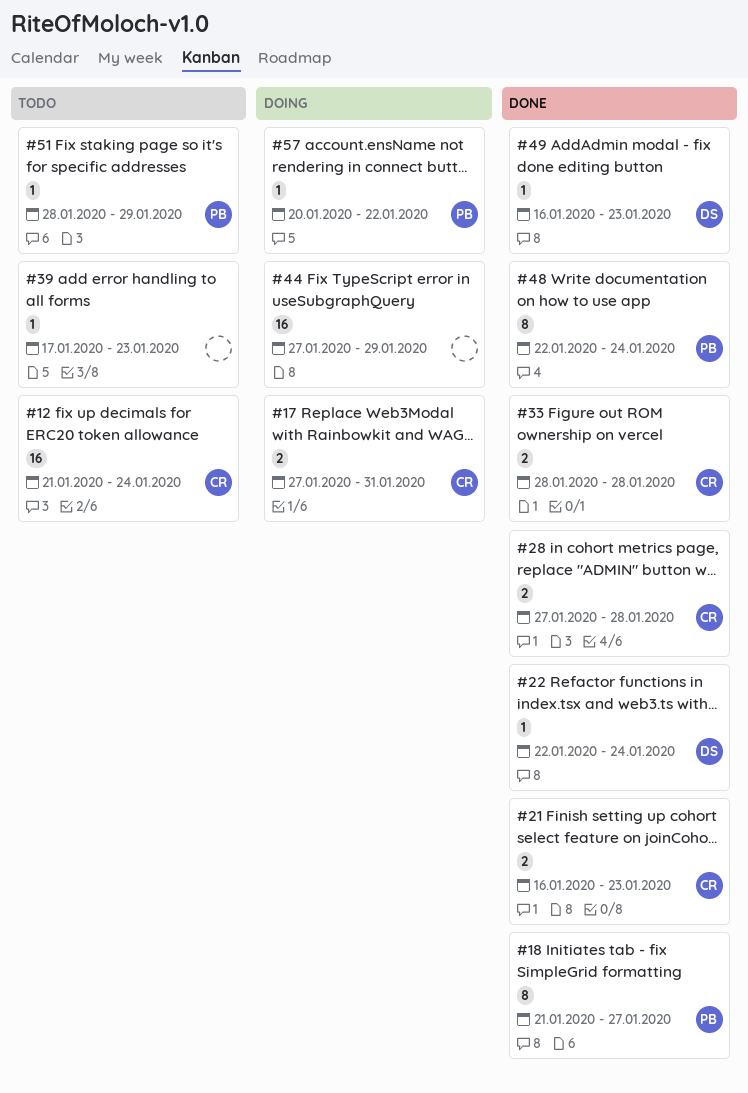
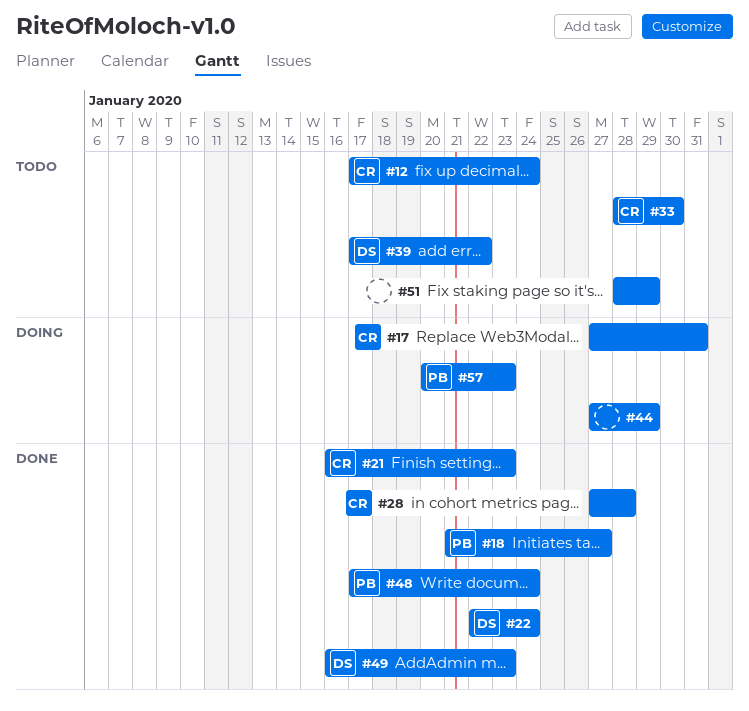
#12, start: Jan 21 -> Jan 17
#33, status: Done -> Todo
#33, due: Jan 28 -> Jan 30
#39, owner: none -> DS
#39, due: Jan 23 -> Jan 22
#48, start: Jan 22 -> Jan 17
#51, owner: PB -> none
#57, due: Jan 22 -> Jan 23

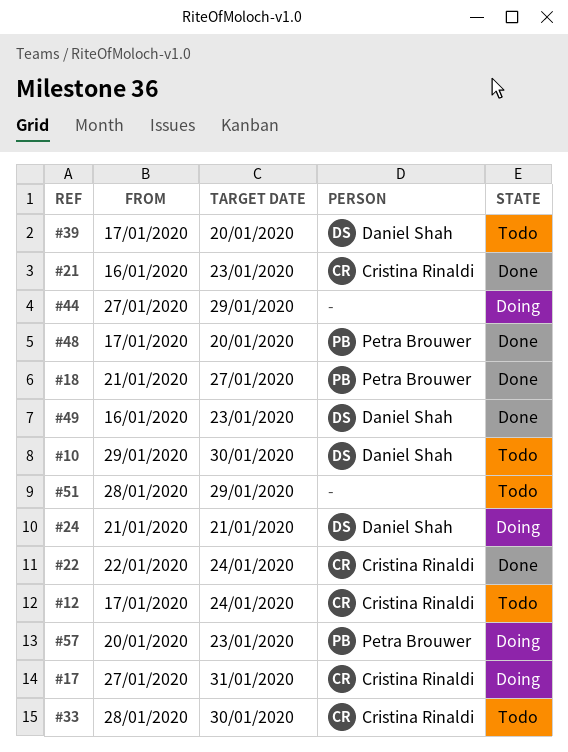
#10: none -> present
#22, owner: Daniel Shah -> Cristina Rinaldi
#24: none -> present
#28: present -> none
#39, due: Jan 22 -> Jan 20
#48, due: Jan 24 -> Jan 20

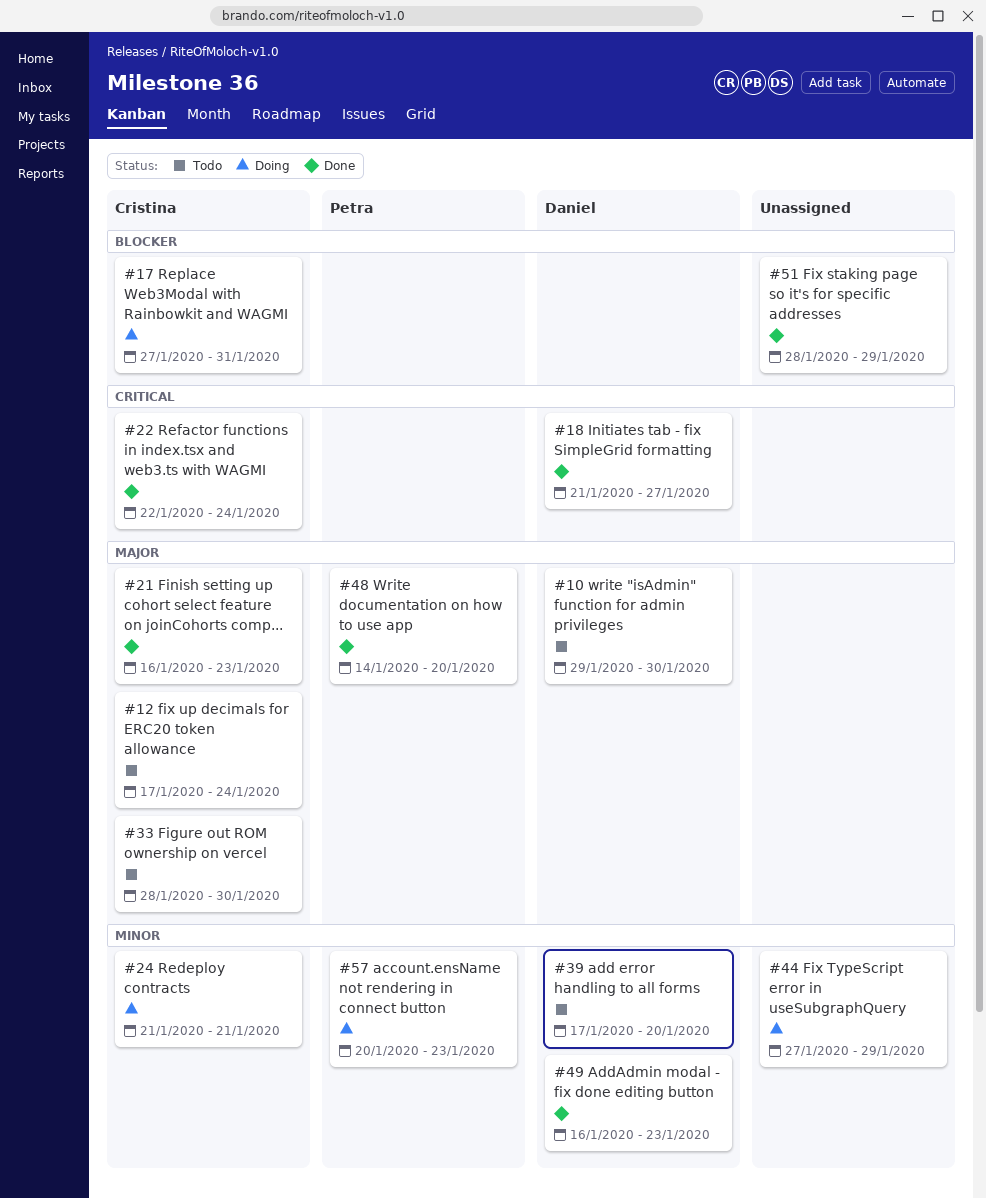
#18, owner: Petra Brouwer -> Daniel Shah
#24, owner: Daniel Shah -> Cristina Rinaldi
#48, start: Jan 17 -> Jan 14
#51, status: Todo -> Done

